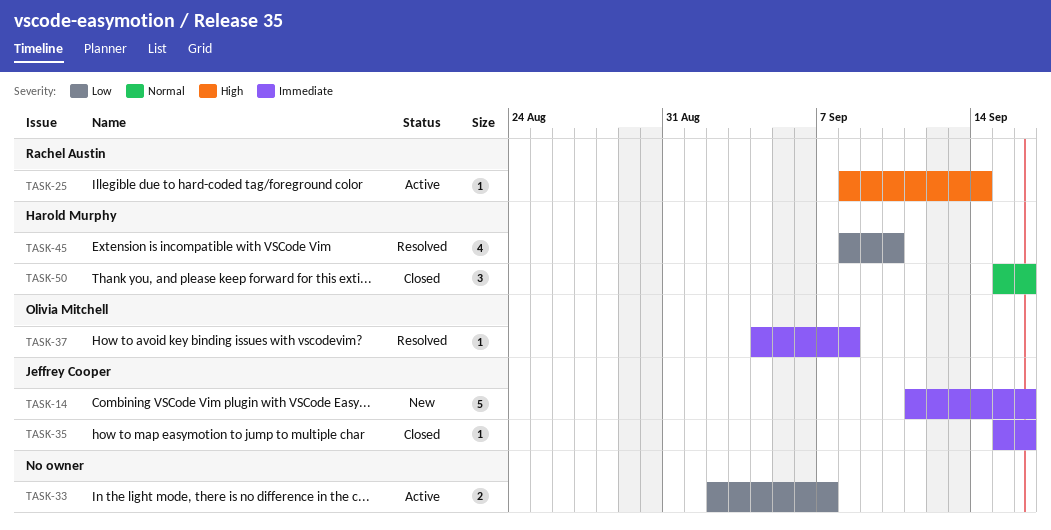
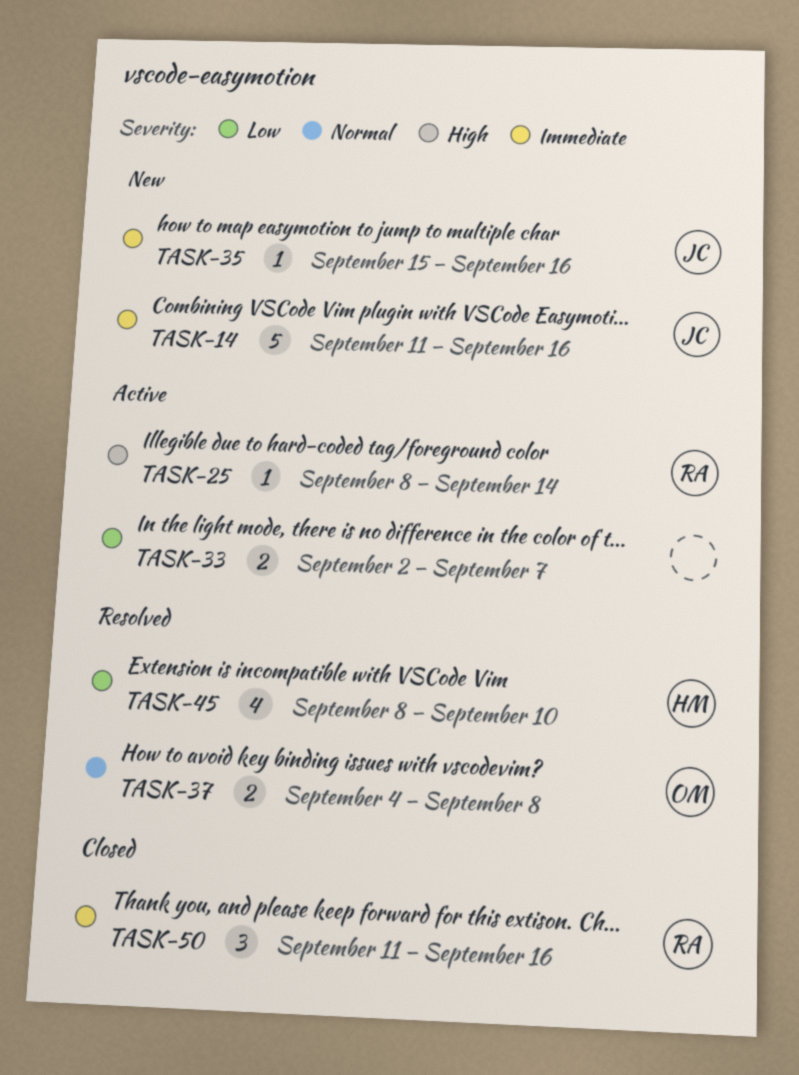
TASK-35, status: Closed -> New
TASK-37, priority: Immediate -> Normal
TASK-37, estimate: 1 -> 2
TASK-50, owner: Harold Murphy -> Rachel Austin
TASK-50, priority: Normal -> Immediate
TASK-50, start: Sep 15 -> Sep 11

